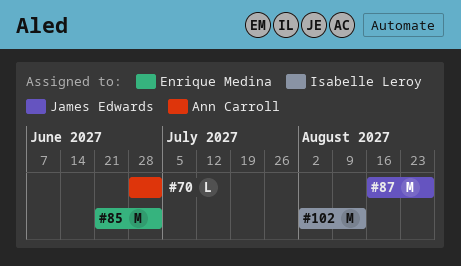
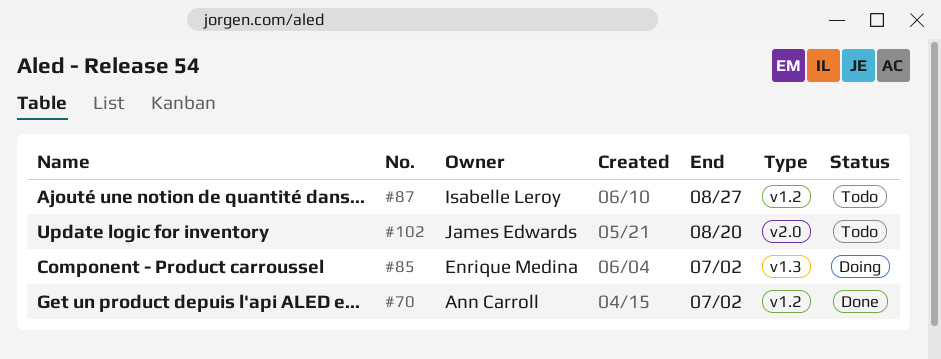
#87, owner: James Edwards -> Isabelle Leroy
#102, owner: Isabelle Leroy -> James Edwards
#102, due: Aug 13 -> Aug 20

